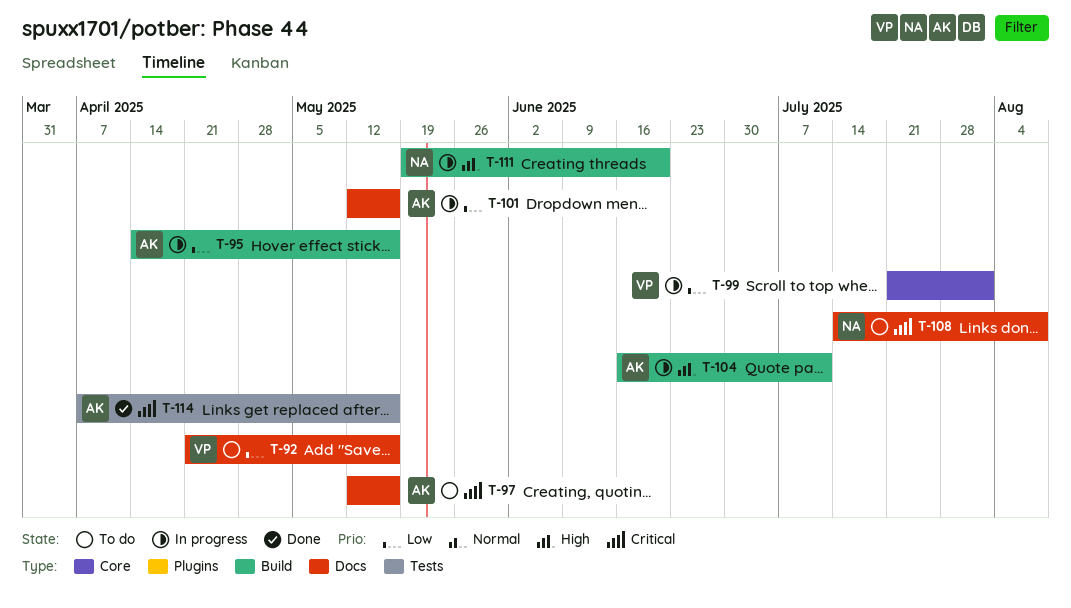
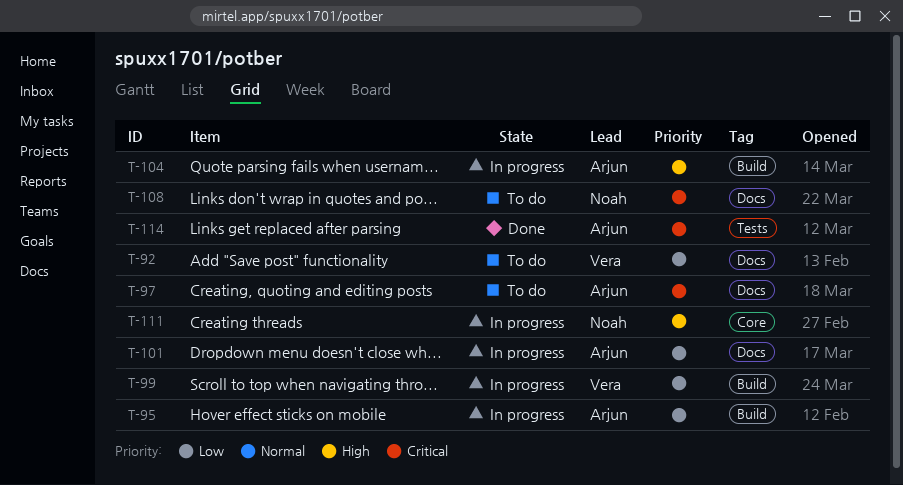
T-99, label: Core -> Build
T-111, label: Build -> Core

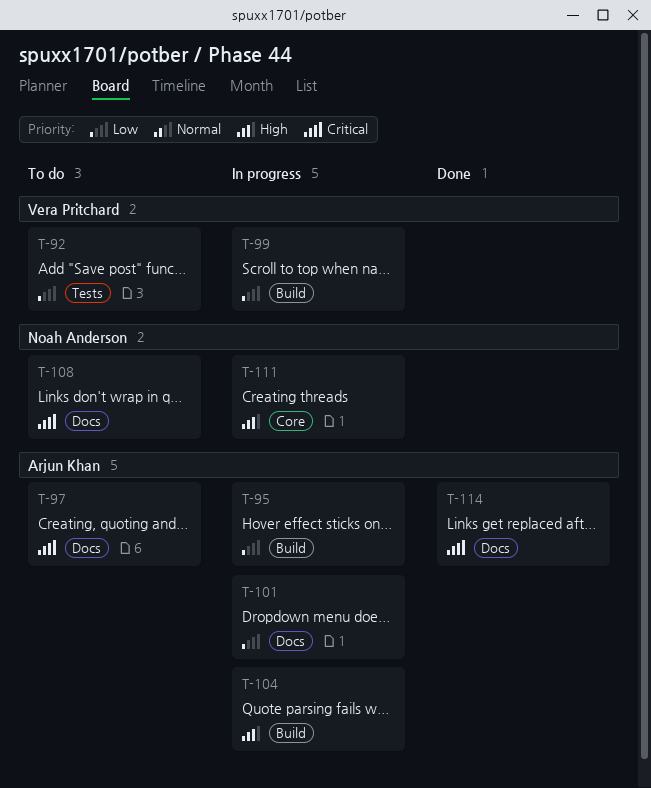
T-92, label: Docs -> Tests
T-114, label: Tests -> Docs

